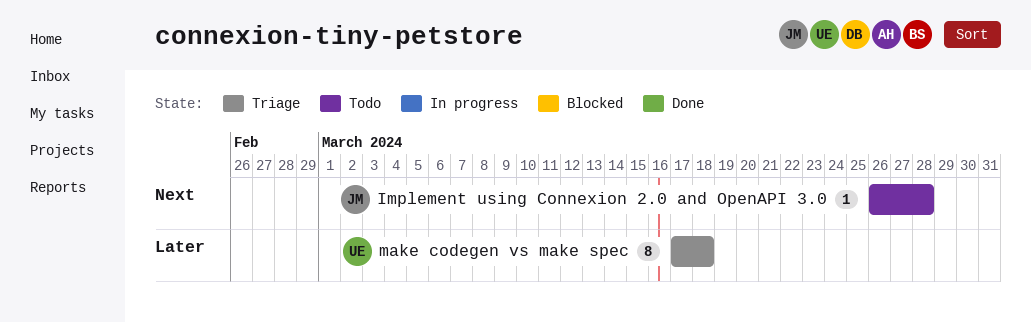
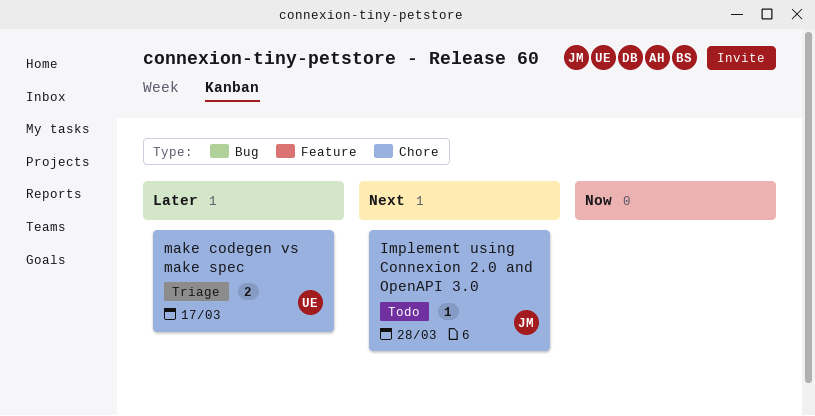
make codegen vs make spec, estimate: 8 -> 2
make codegen vs make spec, due: Mar 18 -> Mar 17

